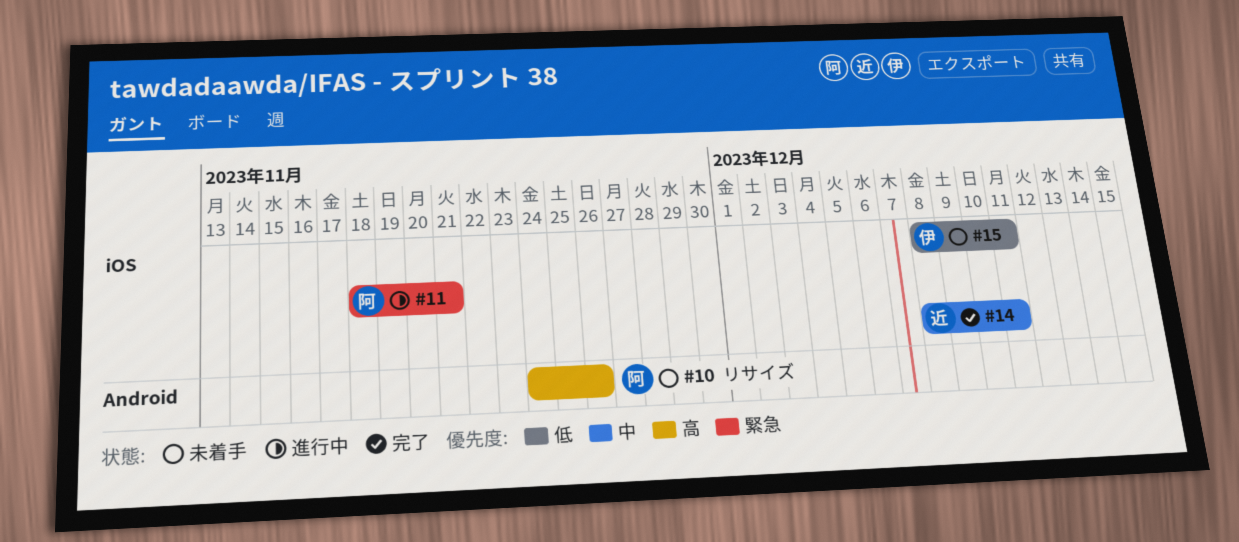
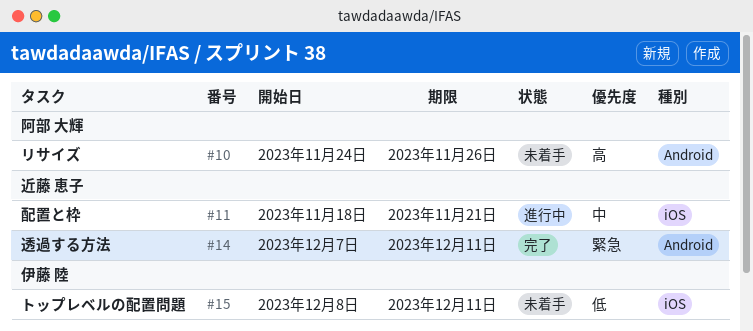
#11, owner: 阿部 大輝 -> 近藤 恵子
#11, priority: 緊急 -> 中
#14, priority: 中 -> 緊急
#14, label: iOS -> Android
#14, start: Dec 8 -> Dec 7

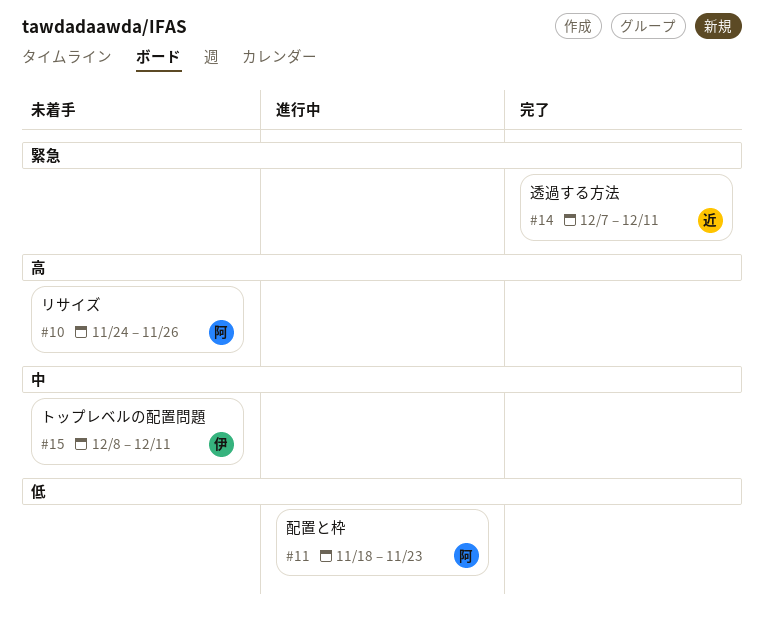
#11, owner: 近藤 恵子 -> 阿部 大輝
#11, priority: 中 -> 低
#11, due: Nov 21 -> Nov 23
#15, priority: 低 -> 中

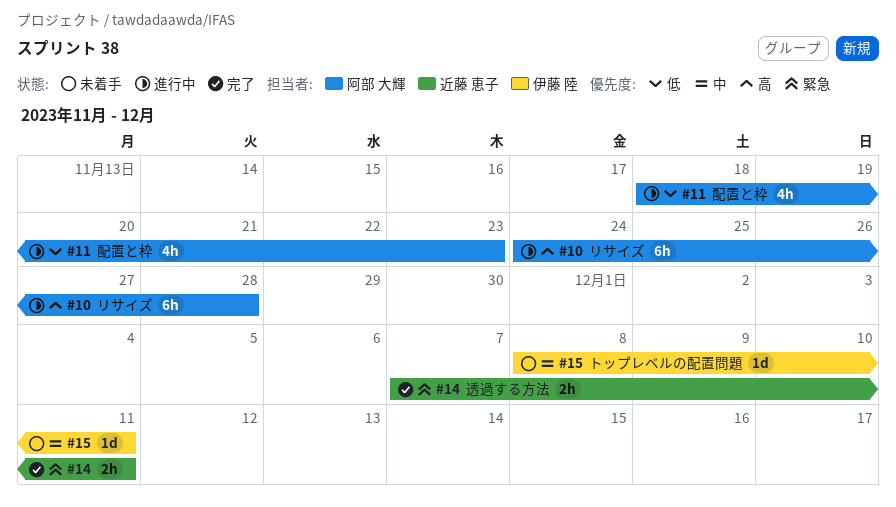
#10, status: 未着手 -> 進行中
#10, due: Nov 26 -> Nov 28

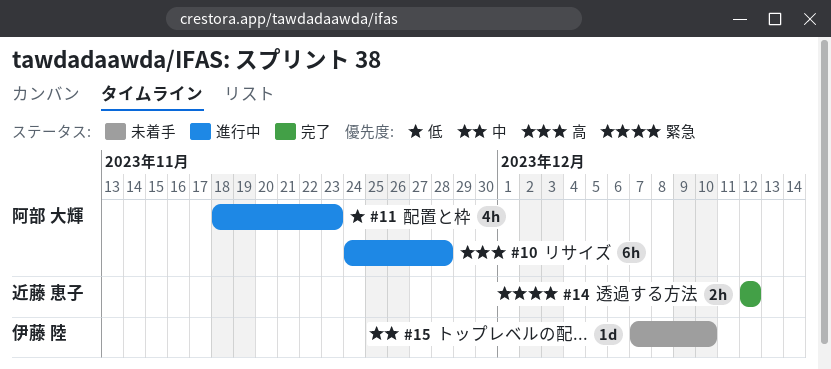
#14, start: Dec 7 -> Dec 12
#14, due: Dec 11 -> Dec 12
#15, start: Dec 8 -> Dec 7
#15, due: Dec 11 -> Dec 10

